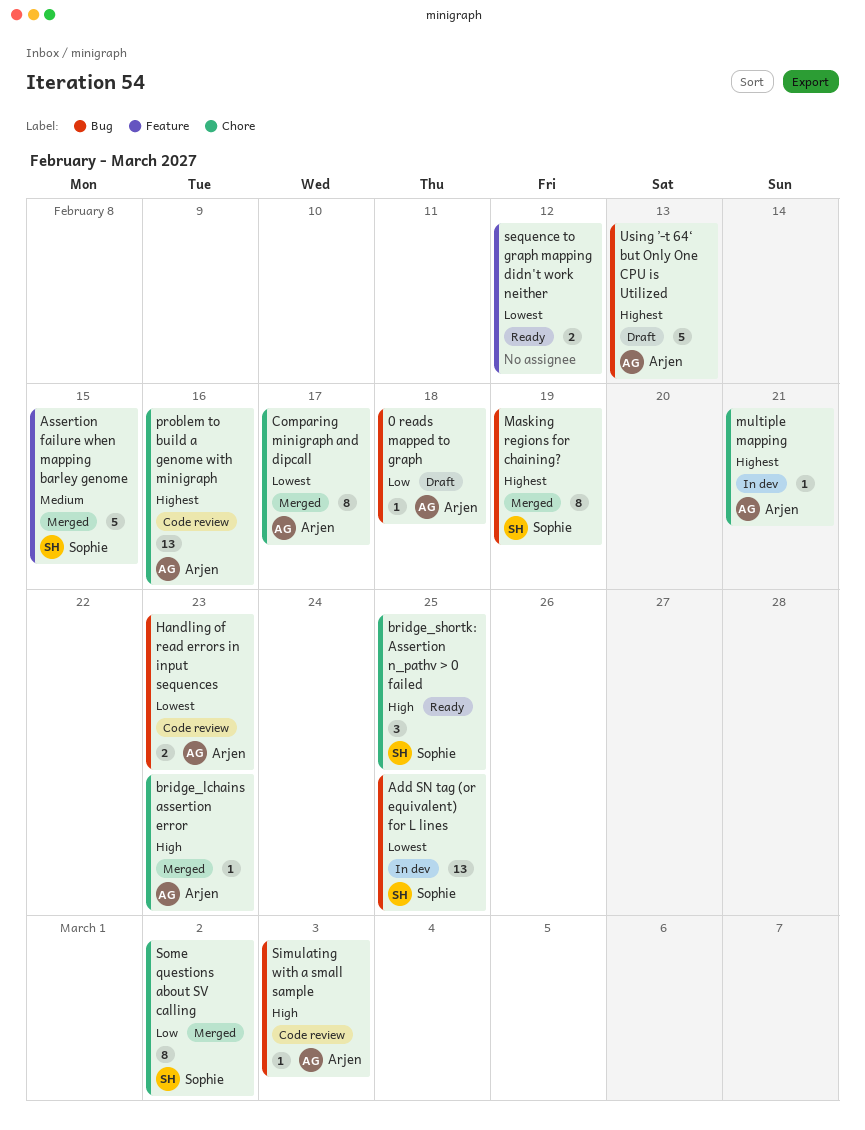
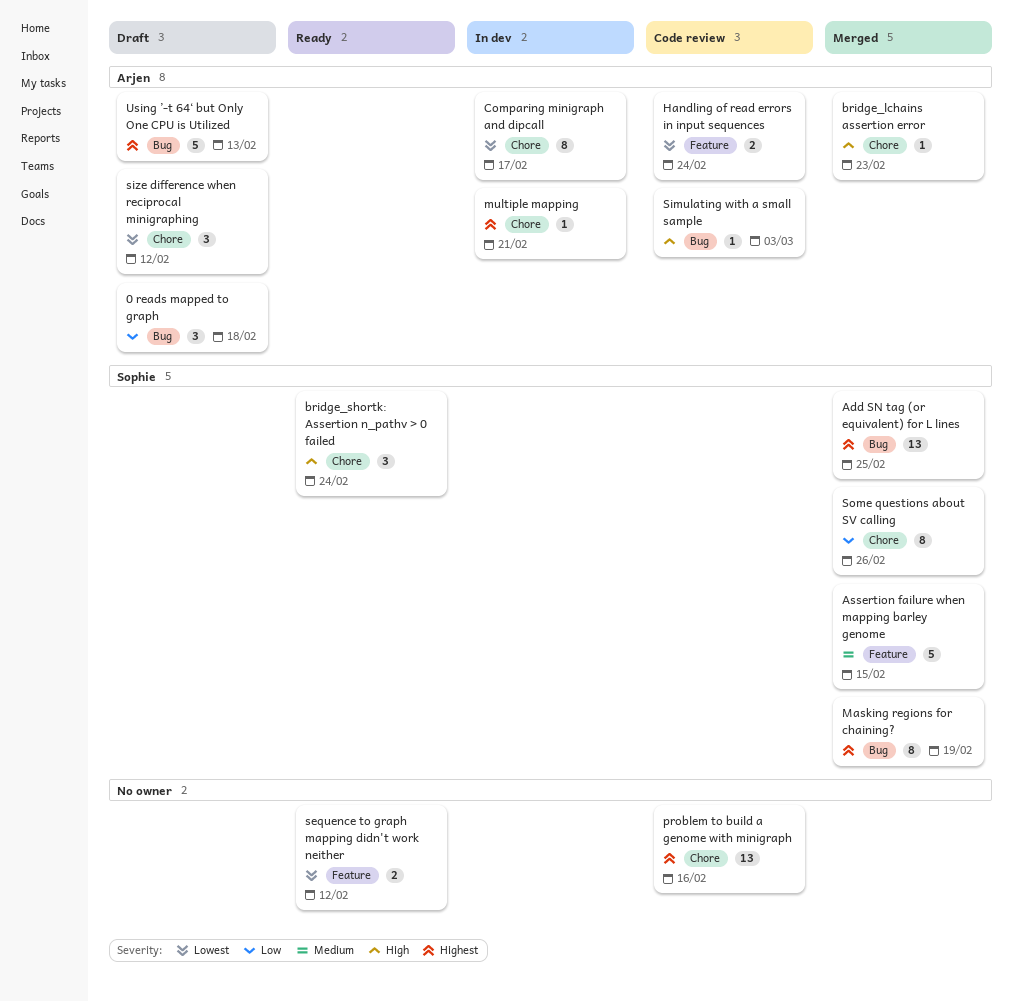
0 reads mapped to graph, estimate: 1 -> 3
Add SN tag (or equivalent) for L lines, status: In dev -> Merged
Add SN tag (or equivalent) for L lines, priority: Lowest -> Highest
bridge_shortk: Assertion n_pathv > 0 failed, due: Feb 25 -> Feb 24
Comparing minigraph and dipcall, status: Merged -> In dev
Handling of read errors in input sequences, label: Bug -> Feature
Handling of read errors in input sequences, due: Feb 23 -> Feb 24
problem to build a genome with minigraph, owner: Arjen -> none
size difference when reciprocal minigraphing: none -> present
Some questions about SV calling, due: Mar 2 -> Feb 26

